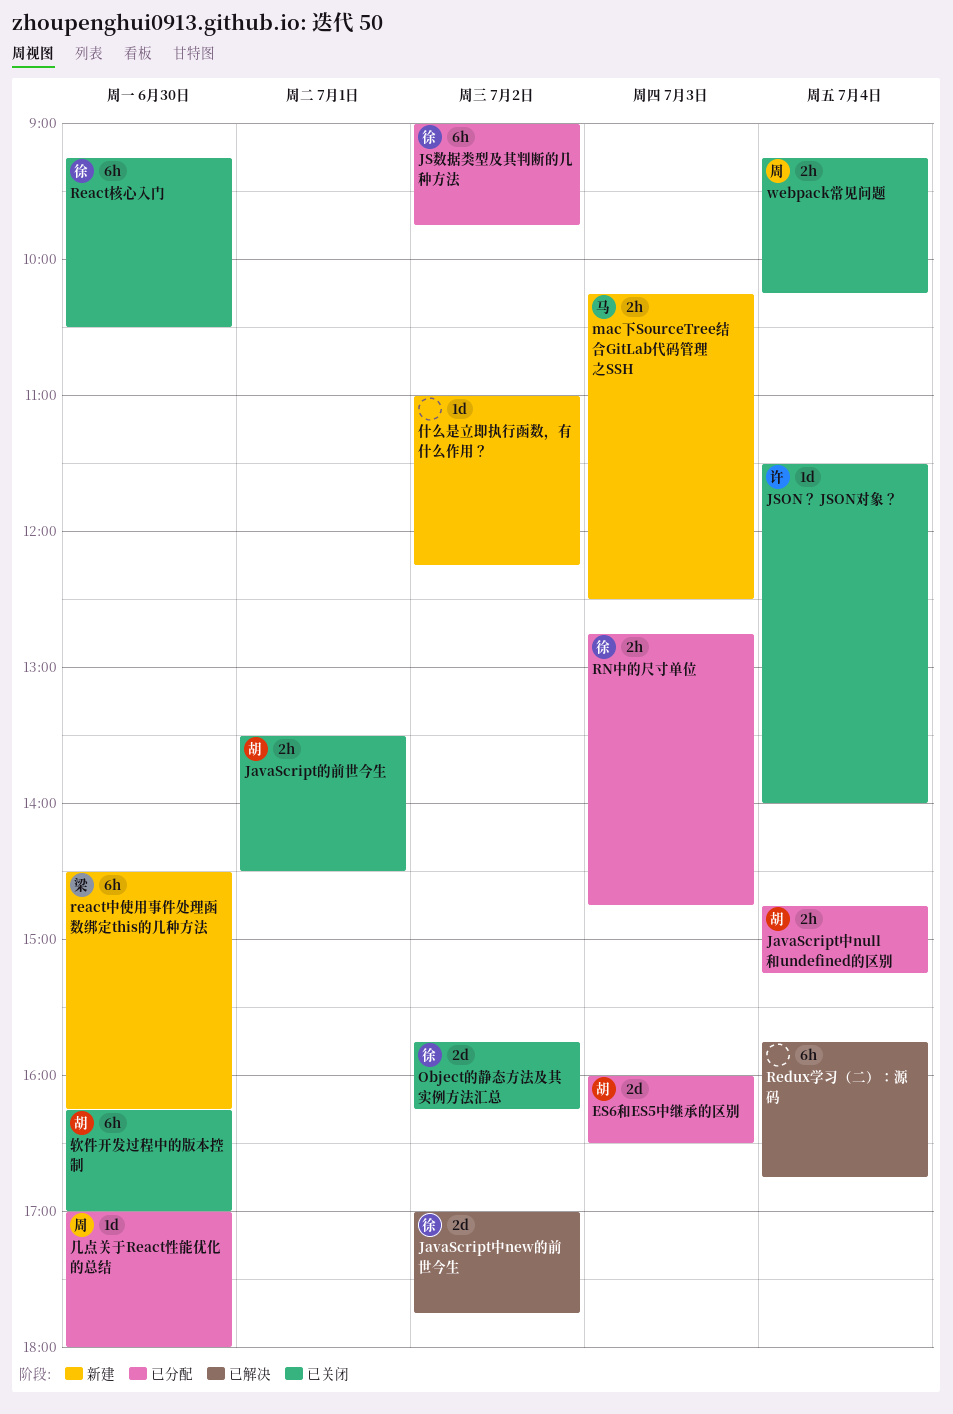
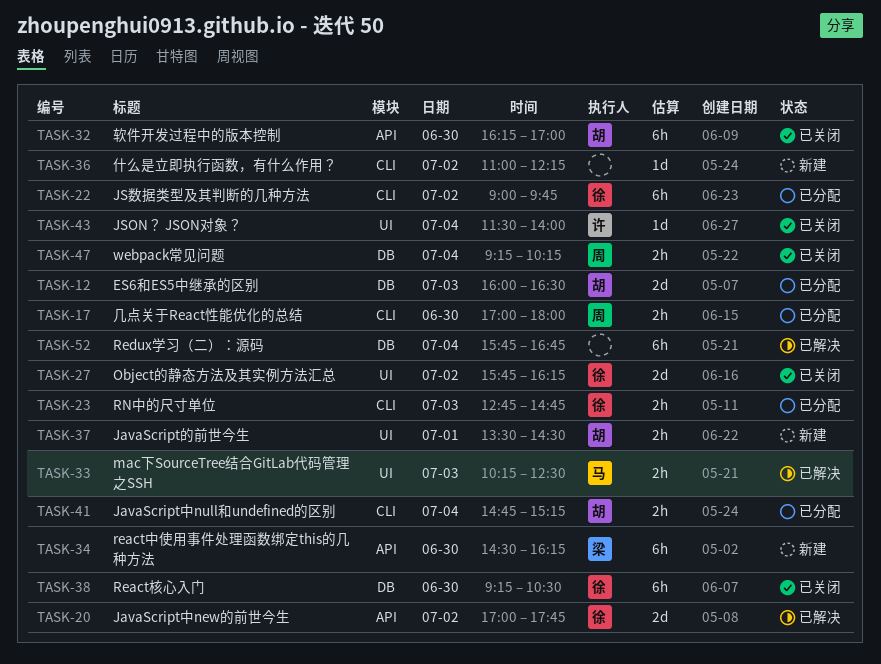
JavaScript的前世今生, status: 已关闭 -> 新建
mac下SourceTree结合GitLab代码管理之SSH, status: 新建 -> 已解决
几点关于React性能优化的总结, estimate: 1d -> 2h

